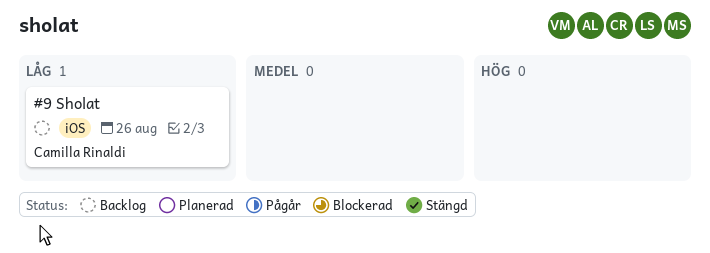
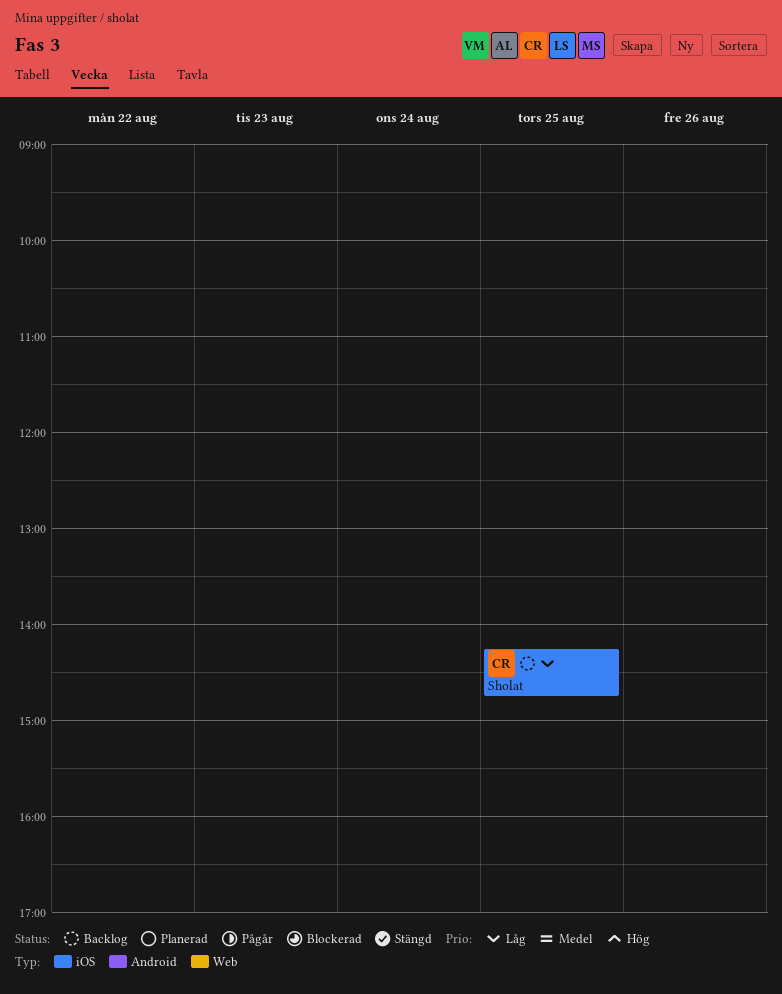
Sholat, day: Aug 26 -> Aug 25

